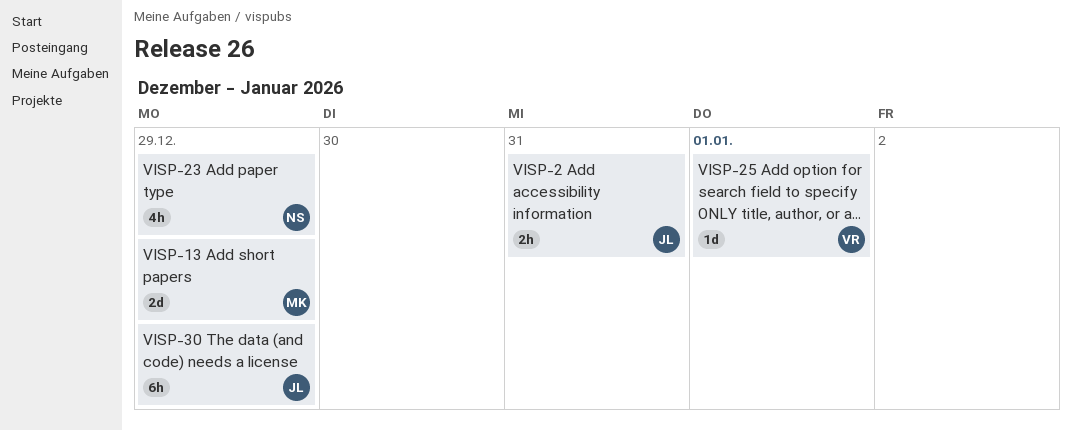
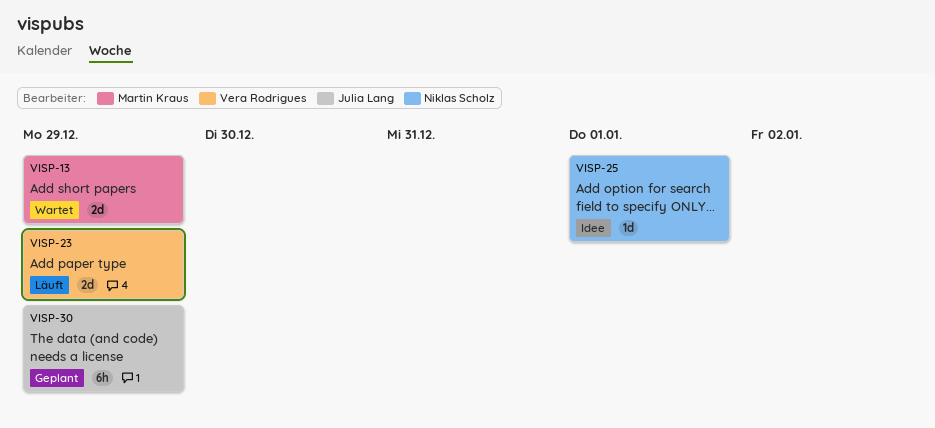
VISP-2: present -> none
VISP-23, owner: Niklas Scholz -> Vera Rodrigues
VISP-23, estimate: 4h -> 2d
VISP-25, owner: Vera Rodrigues -> Niklas Scholz

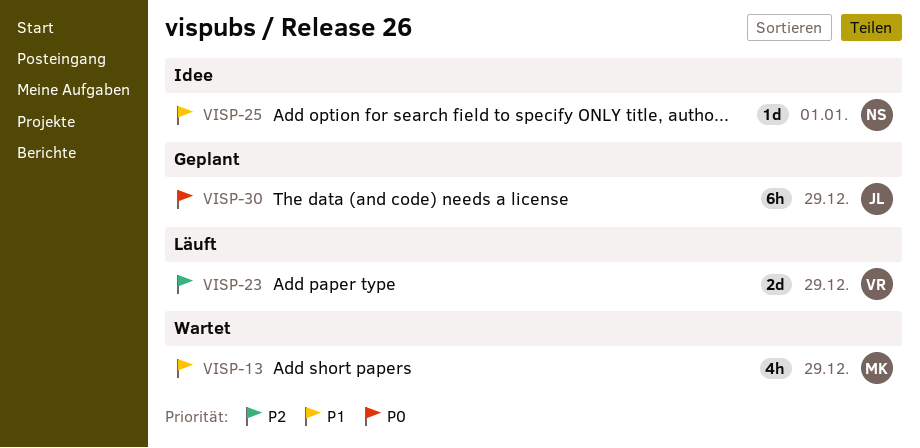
VISP-13, estimate: 2d -> 4h

